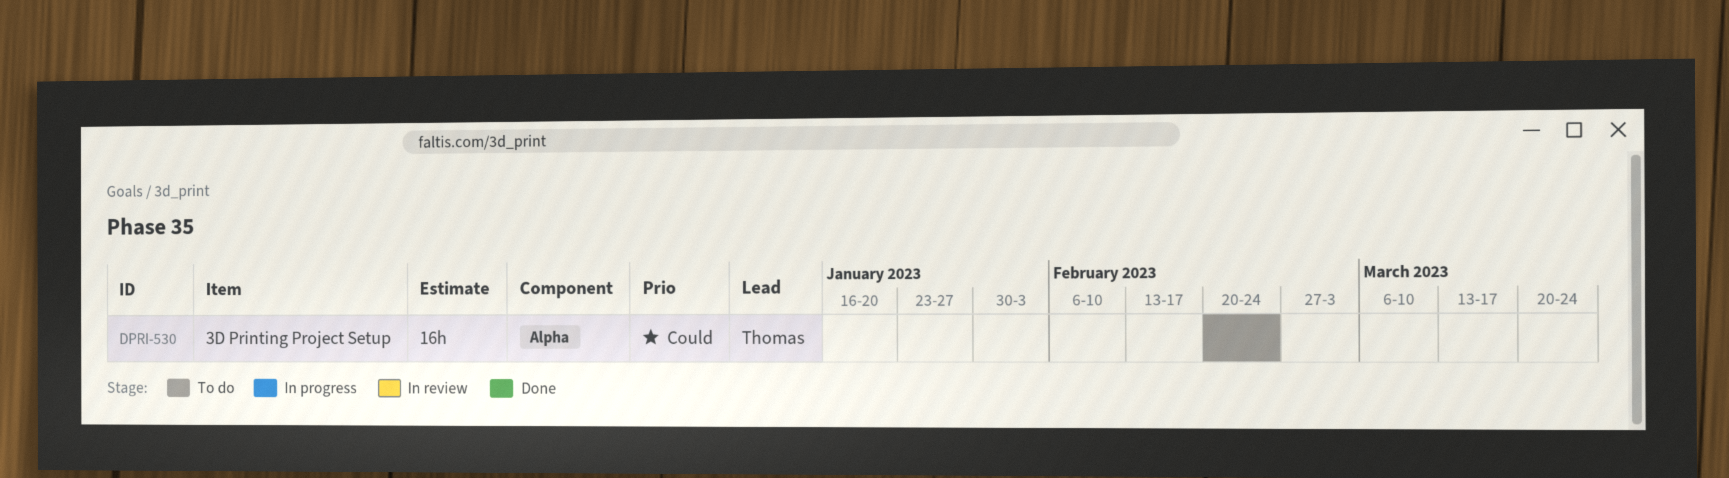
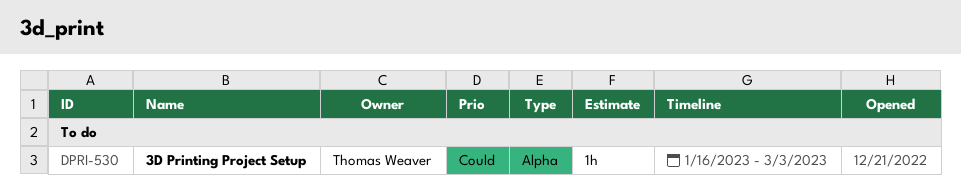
DPRI-530, estimate: 16h -> 1h
DPRI-530, start: Feb 20 -> Jan 16
DPRI-530, due: Feb 24 -> Mar 3

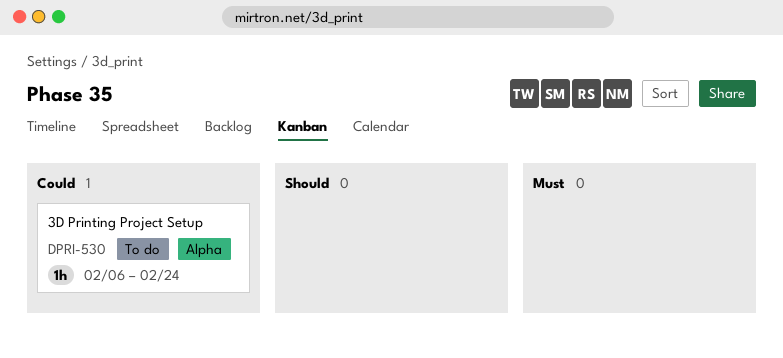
DPRI-530, start: Jan 16 -> Feb 6
DPRI-530, due: Mar 3 -> Feb 24

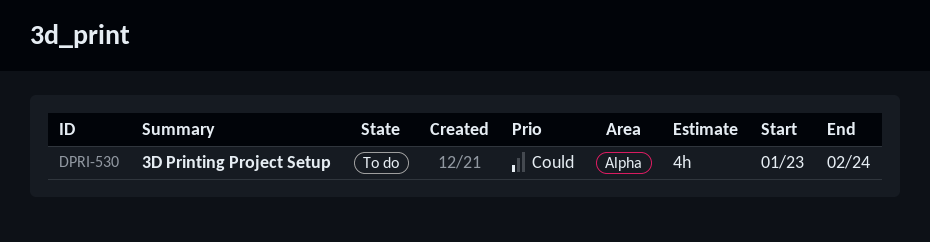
DPRI-530, estimate: 1h -> 4h
DPRI-530, start: Feb 6 -> Jan 23

